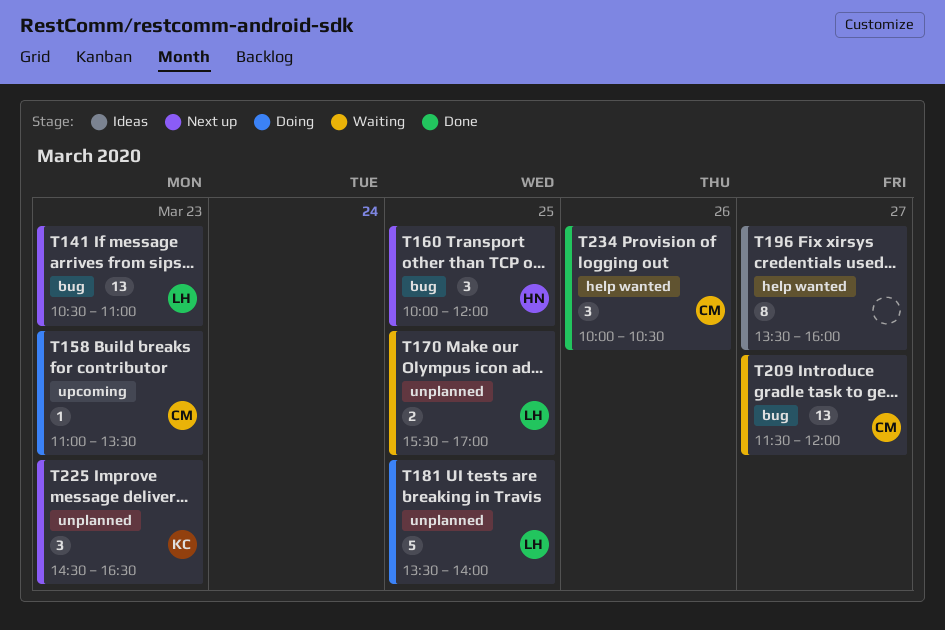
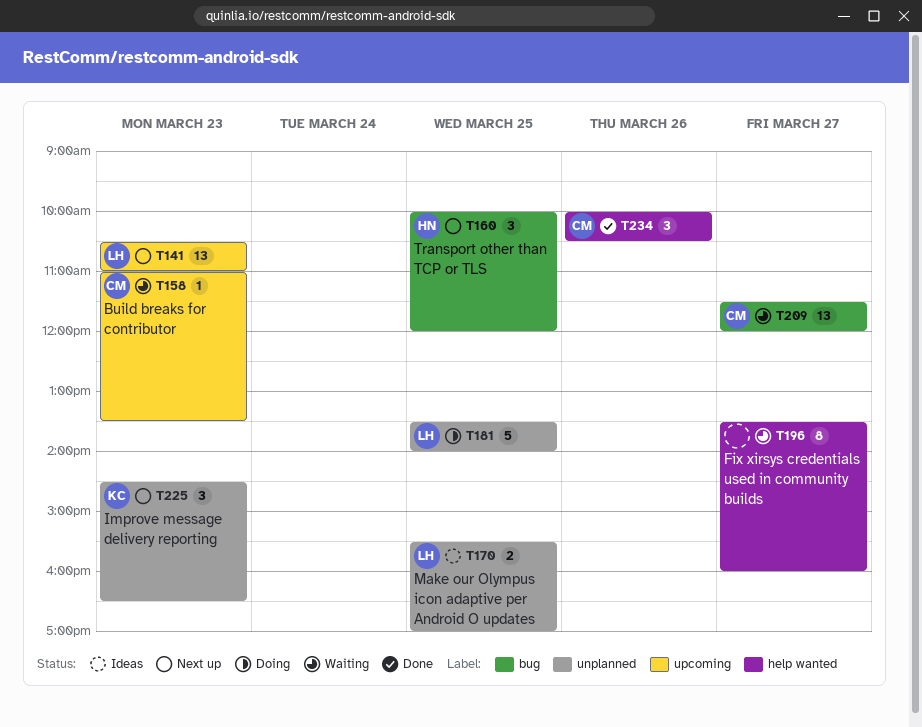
T141, label: bug -> upcoming
T158, status: Doing -> Waiting
T170, status: Waiting -> Ideas
T196, status: Ideas -> Waiting

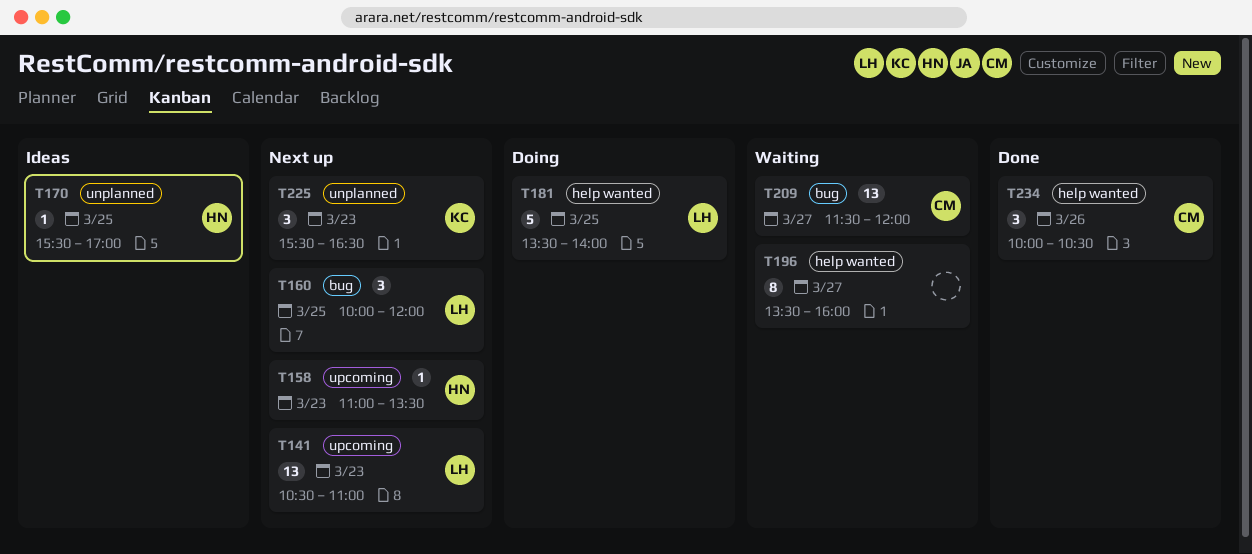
T158, status: Waiting -> Next up
T158, owner: CM -> HN
T160, owner: HN -> LH
T170, owner: LH -> HN
T170, estimate: 2 -> 1
T181, label: unplanned -> help wanted
T225, begins: 14:30 -> 15:30

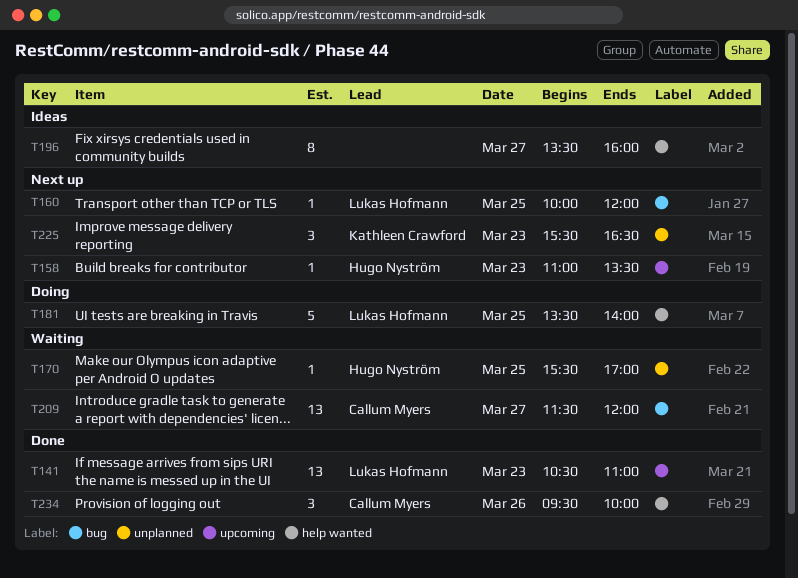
T141, status: Next up -> Done
T160, estimate: 3 -> 1
T170, status: Ideas -> Waiting
T196, status: Waiting -> Ideas
T234, begins: 10:00 -> 09:30
T234, ends: 10:30 -> 10:00

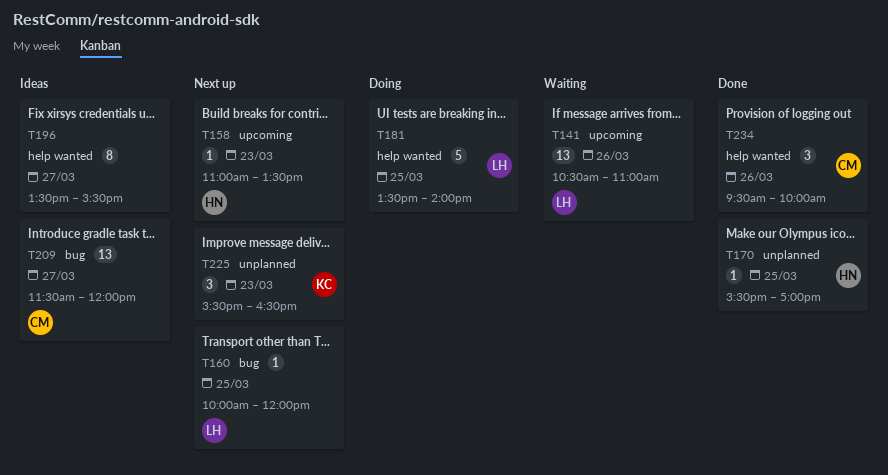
T141, status: Done -> Waiting
T141, day: Mar 23 -> Mar 26
T170, status: Waiting -> Done
T196, ends: 16:00 -> 15:30
T209, status: Waiting -> Ideas

